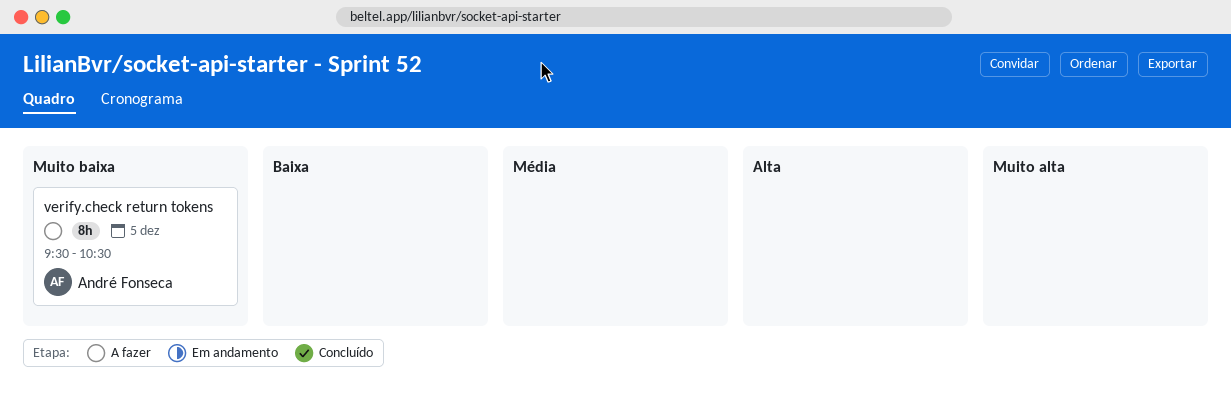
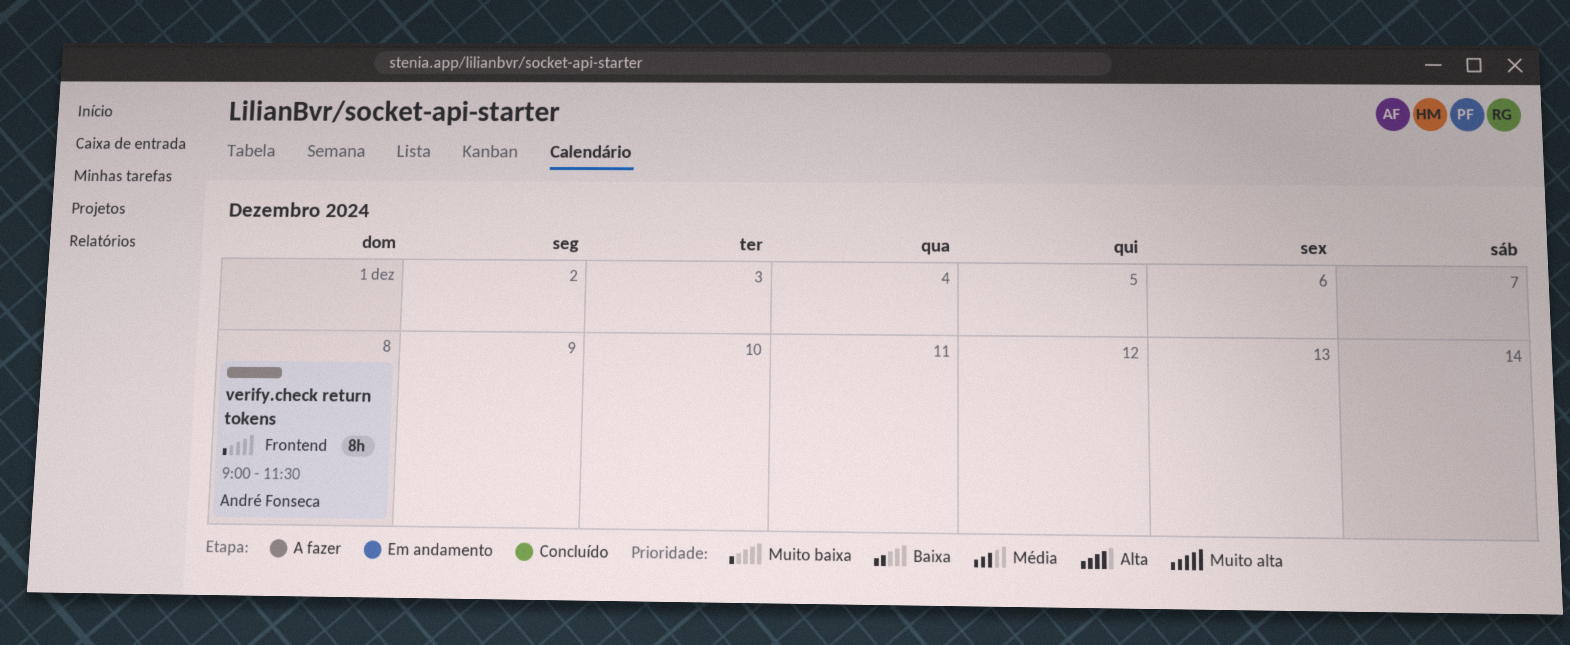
verify.check return tokens, day: Dec 5 -> Dec 8
verify.check return tokens, begins: 09:30 -> 09:00
verify.check return tokens, ends: 10:30 -> 11:30

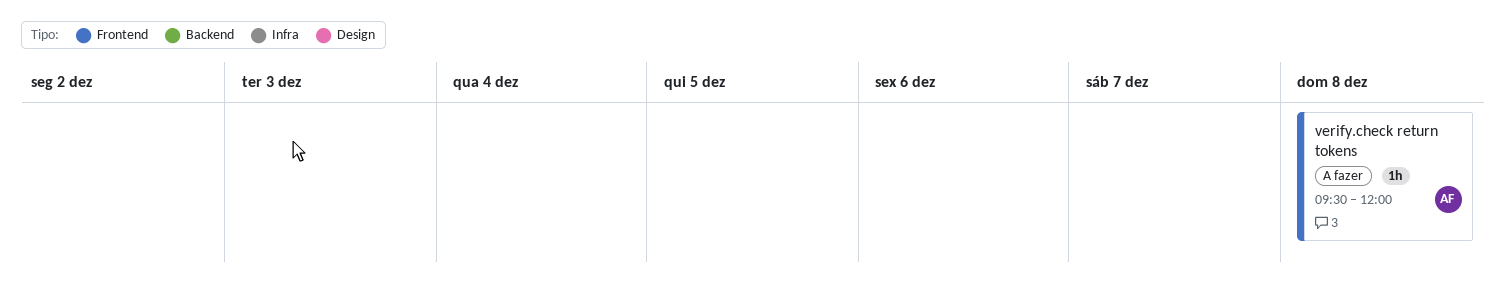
verify.check return tokens, estimate: 8h -> 1h
verify.check return tokens, begins: 09:00 -> 09:30
verify.check return tokens, ends: 11:30 -> 12:00

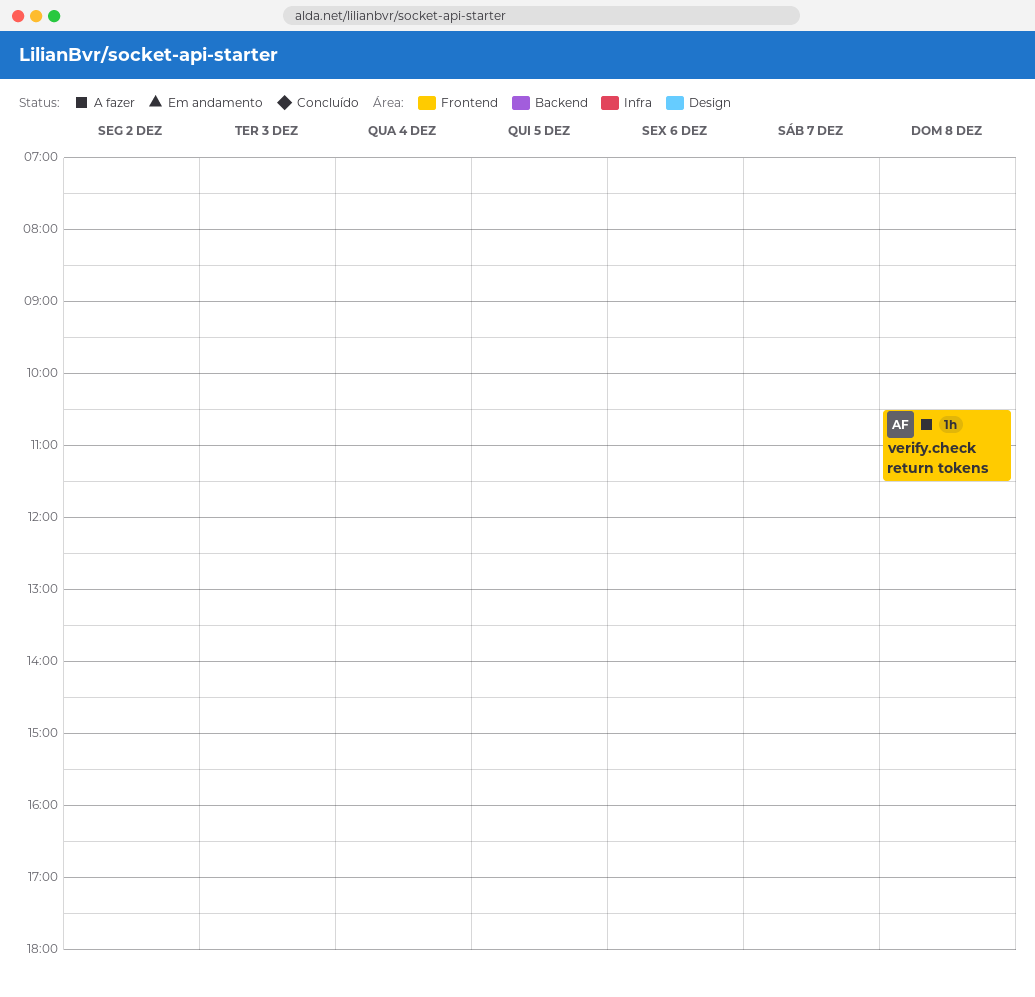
verify.check return tokens, begins: 09:30 -> 10:30
verify.check return tokens, ends: 12:00 -> 11:30

